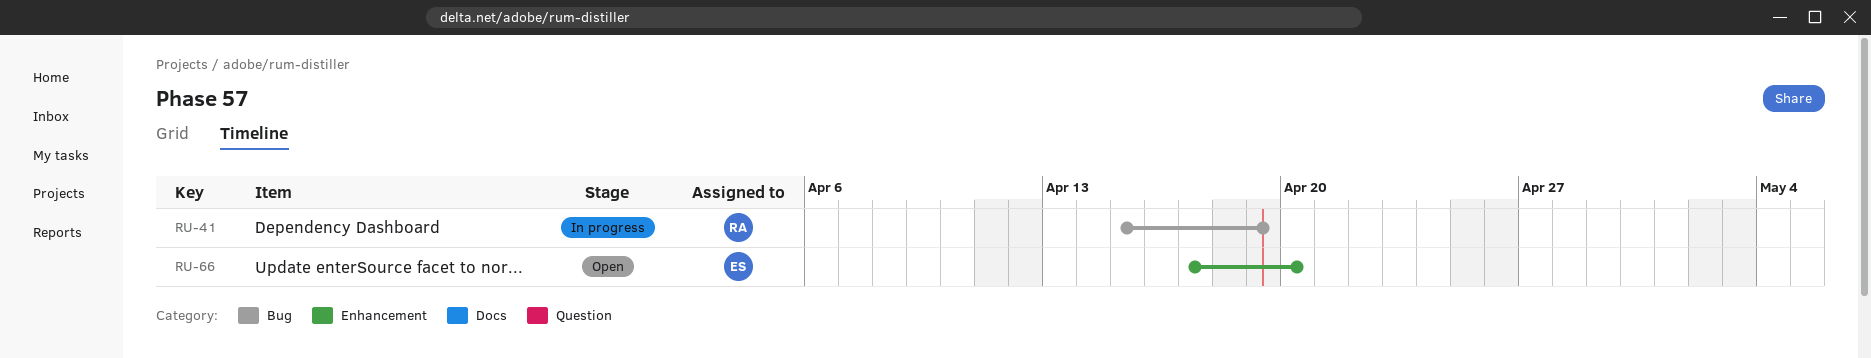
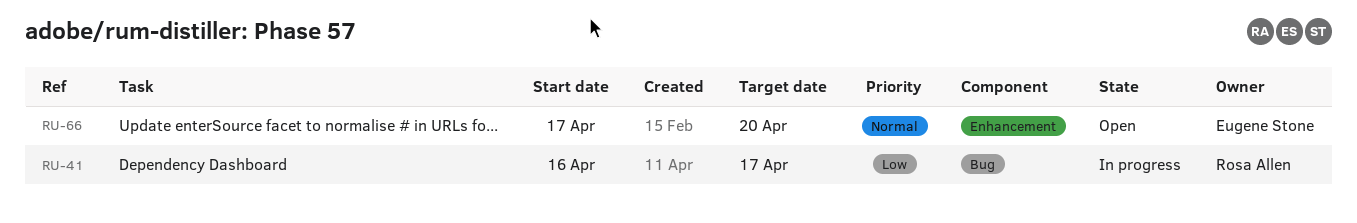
RU-41, start: Apr 15 -> Apr 16
RU-41, due: Apr 19 -> Apr 17

